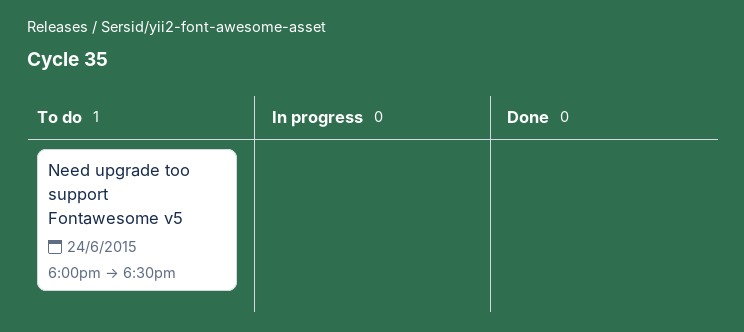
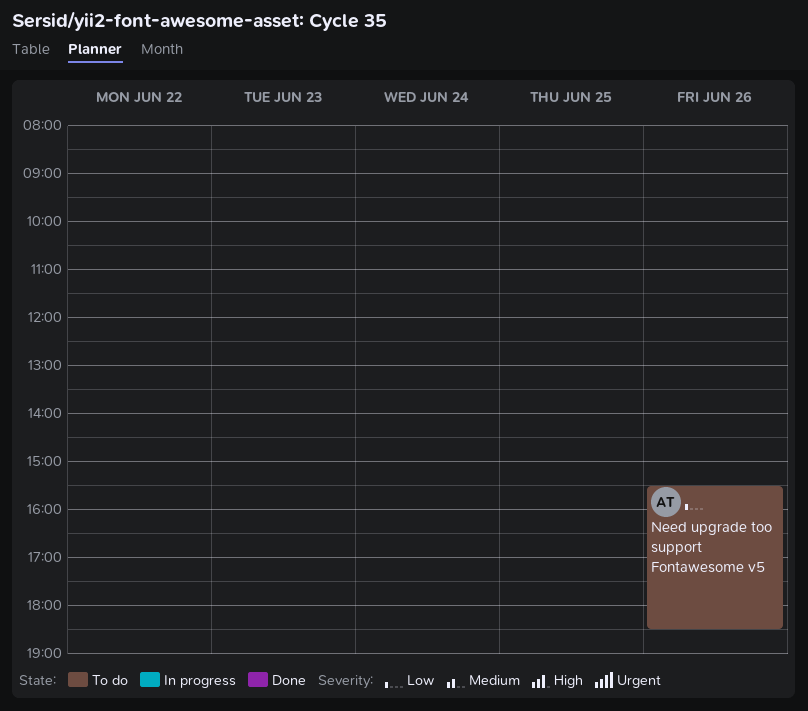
Need upgrade too support Fontawesome v5, day: Jun 24 -> Jun 26
Need upgrade too support Fontawesome v5, begins: 18:00 -> 15:30

